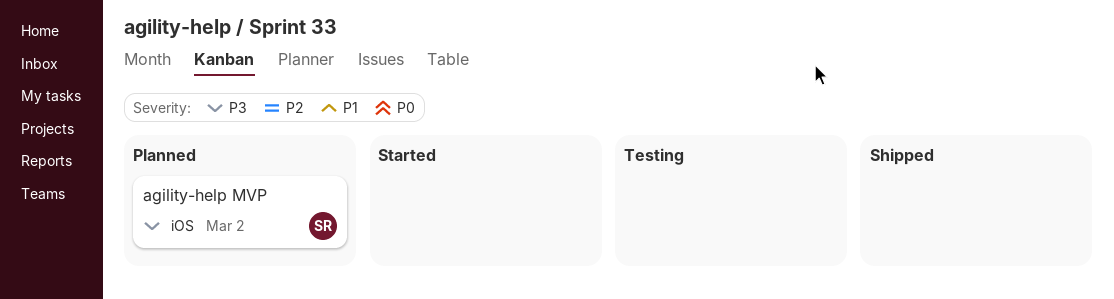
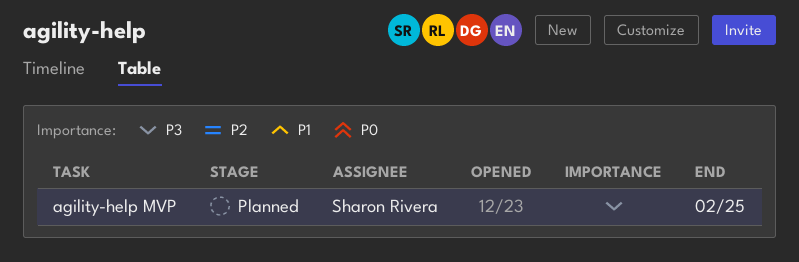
agility-help MVP, due: Mar 2 -> Feb 25

